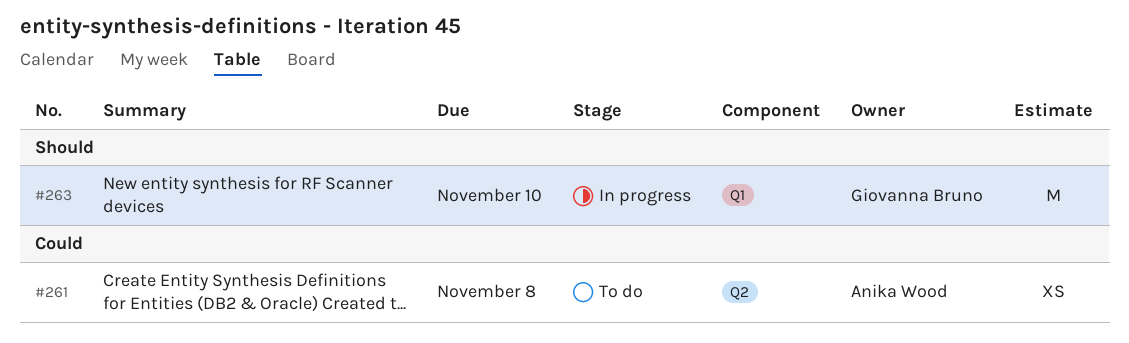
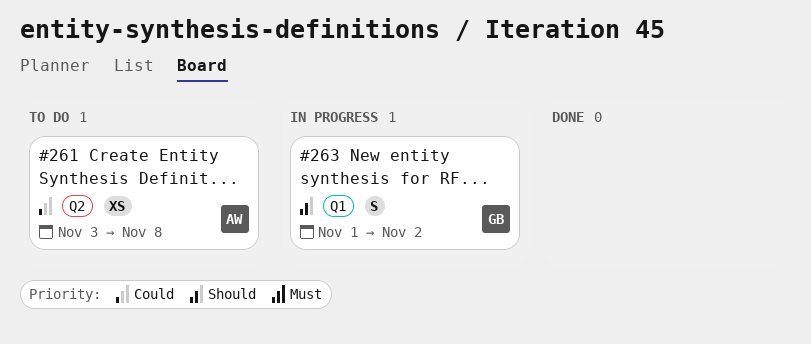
#263, estimate: M -> S
#263, due: Nov 10 -> Nov 2

